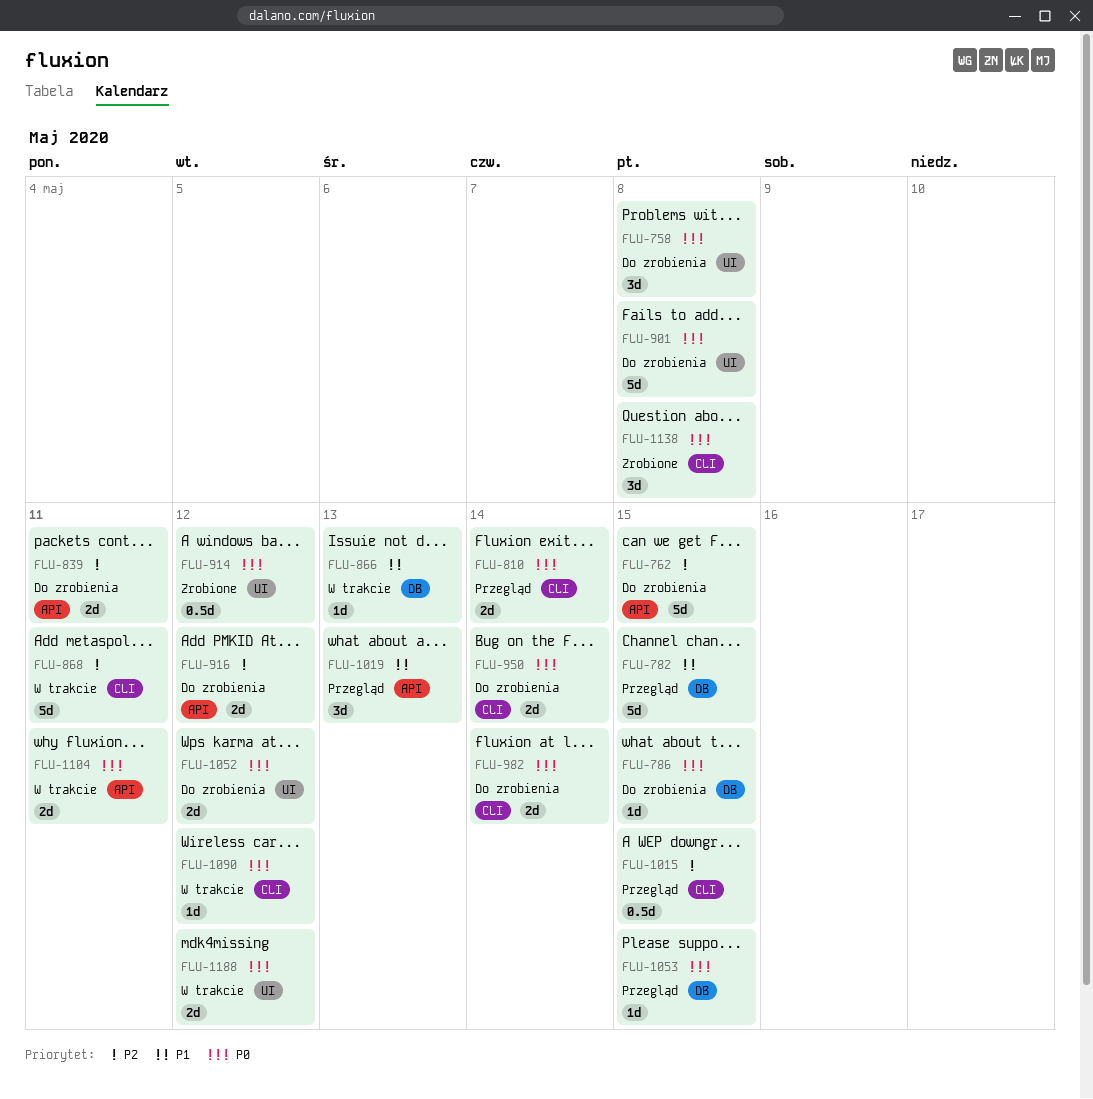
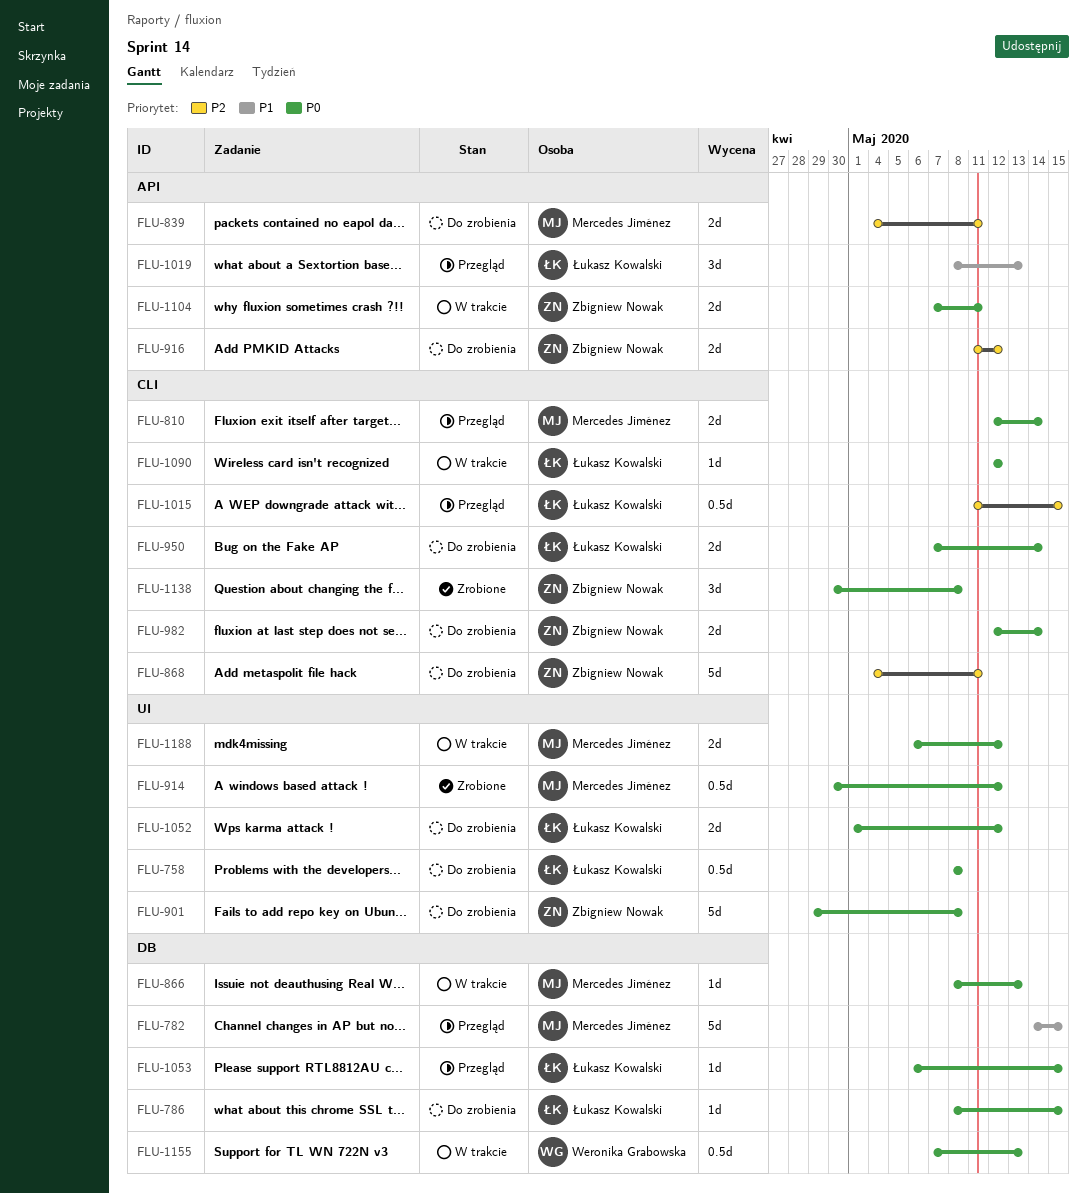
FLU-758, estimate: 3d -> 0.5d
FLU-762: present -> none
FLU-866, priority: P1 -> P0
FLU-868, status: W trakcie -> Do zrobienia
FLU-1155: none -> present

